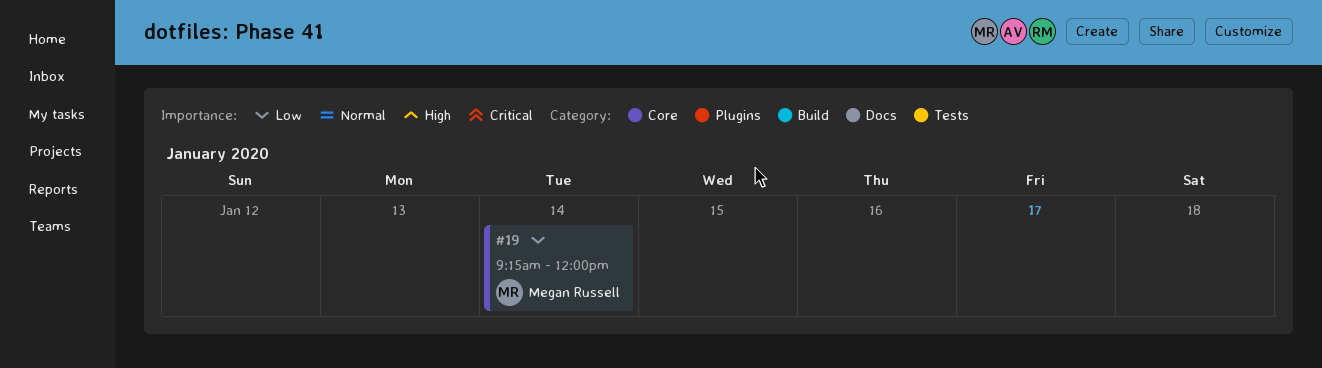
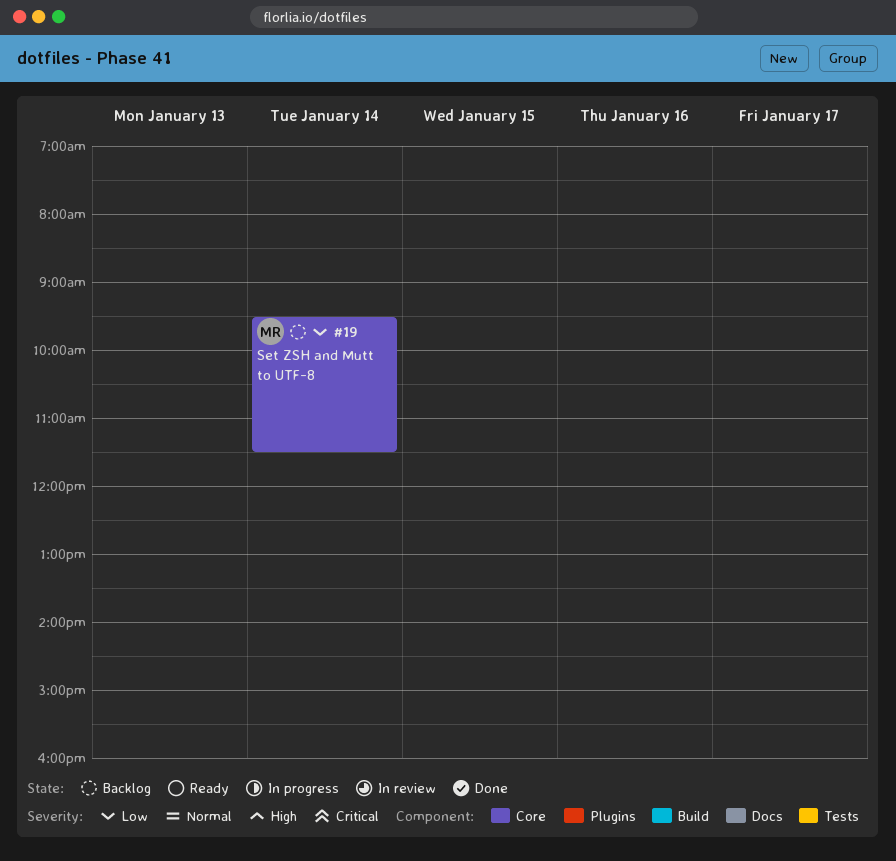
#19, begins: 09:15 -> 09:30
#19, ends: 12:00 -> 11:30

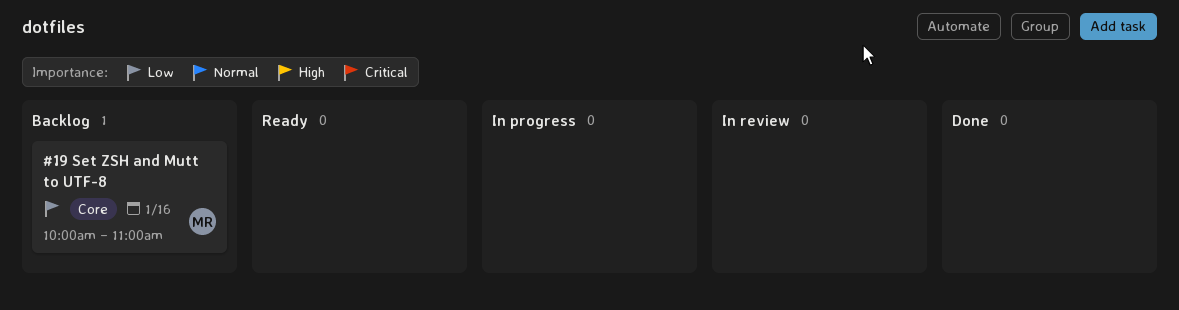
#19, day: Jan 14 -> Jan 16
#19, begins: 09:30 -> 10:00
#19, ends: 11:30 -> 11:00

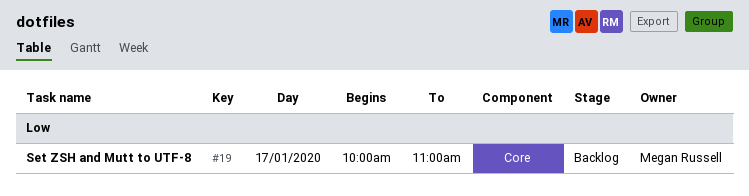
#19, day: Jan 16 -> Jan 17

